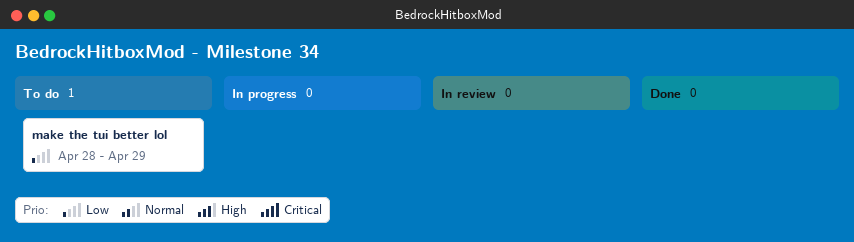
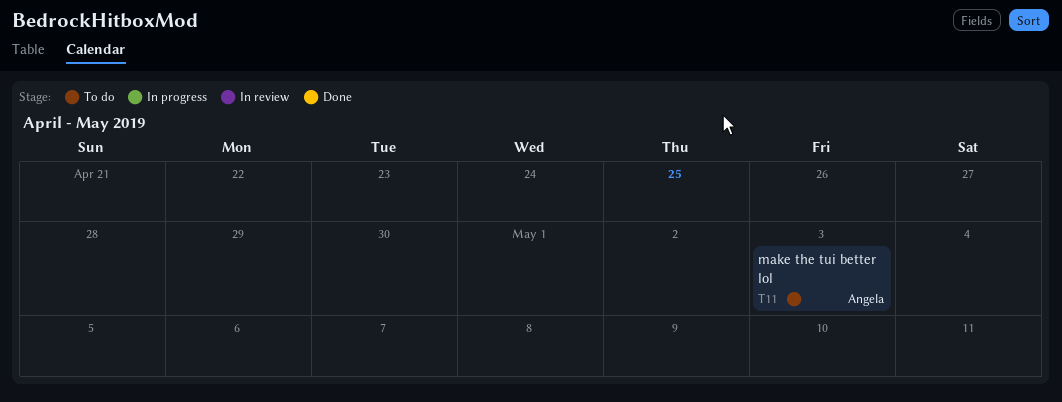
make the tui better lol, due: Apr 29 -> May 3

